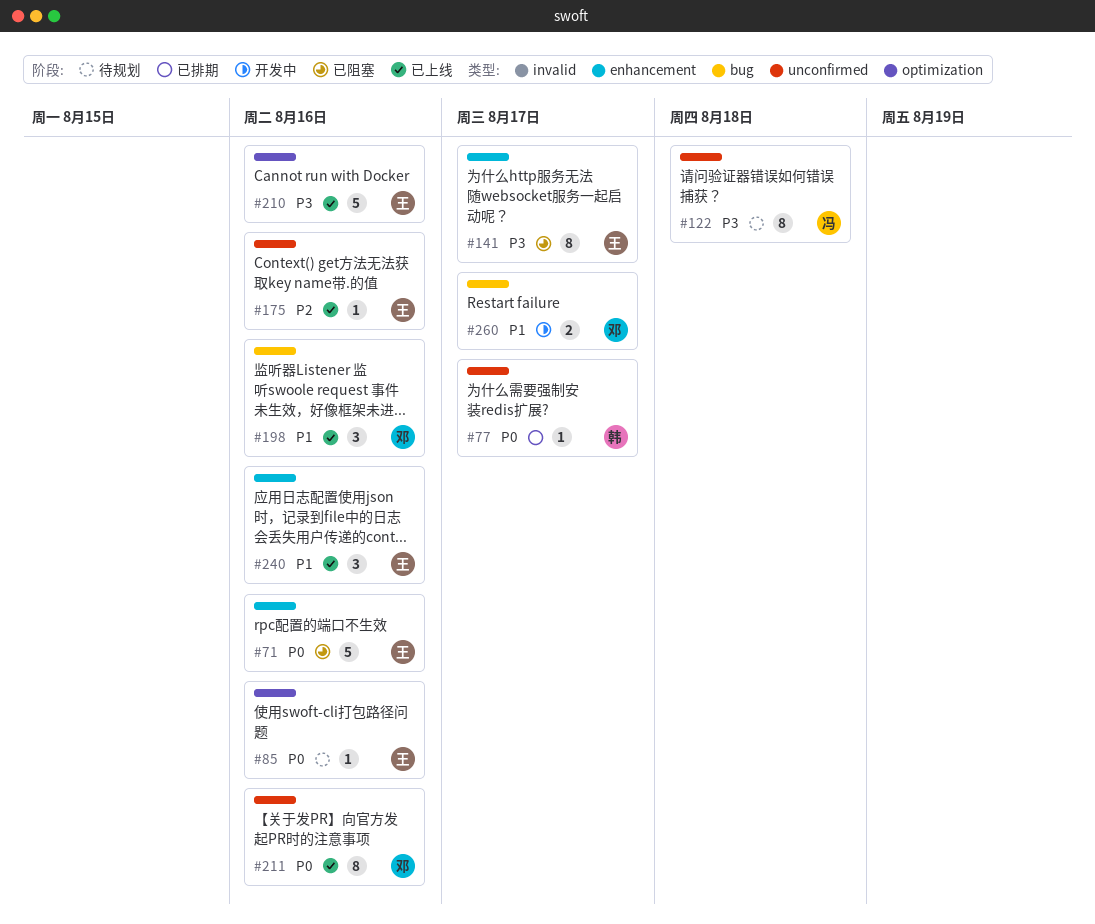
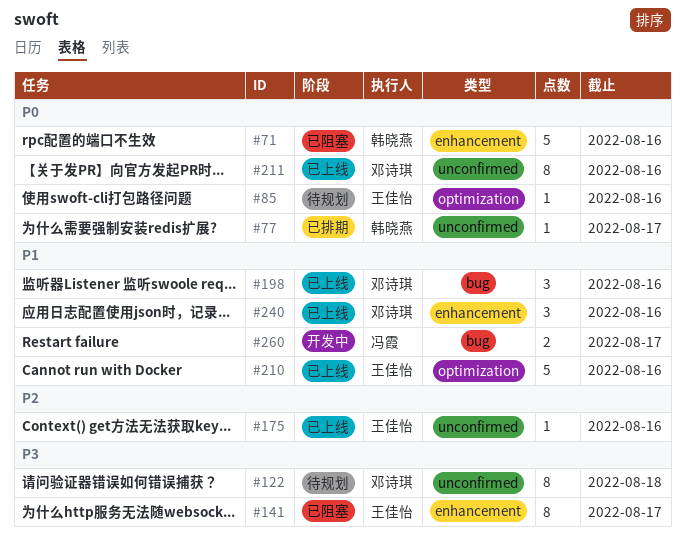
#71, owner: 王佳怡 -> 韩晓燕
#122, owner: 冯霞 -> 邓诗琪
#210, priority: P3 -> P1
#240, owner: 王佳怡 -> 邓诗琪
#260, owner: 邓诗琪 -> 冯霞

